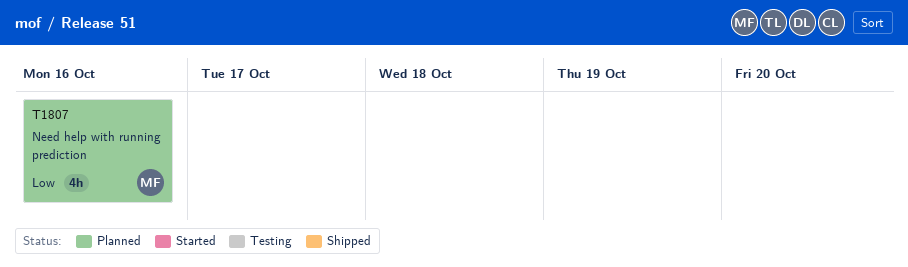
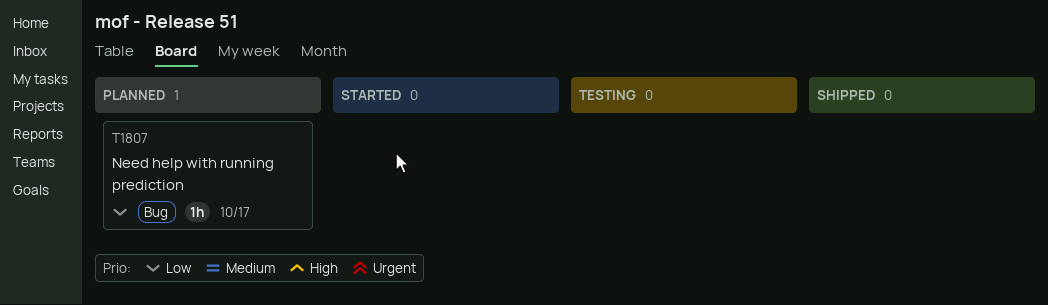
T1807, estimate: 4h -> 1h
T1807, due: Oct 16 -> Oct 17

